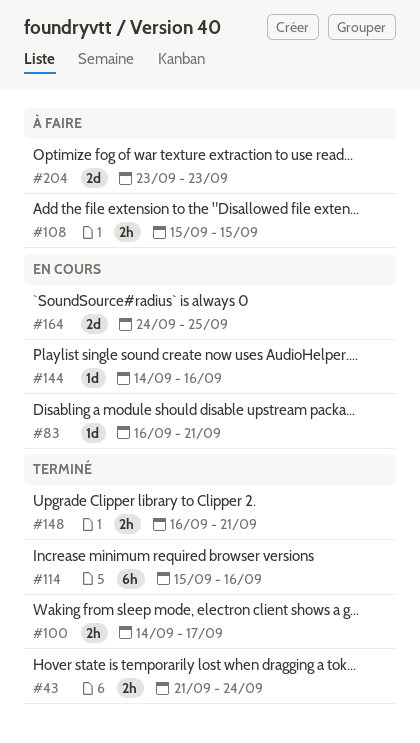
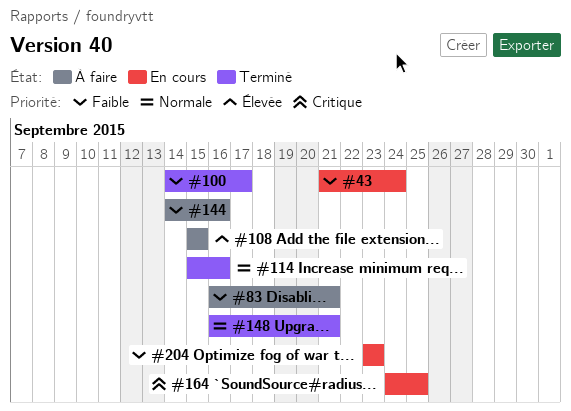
#43, status: Terminé -> En cours
#83, status: En cours -> À faire
#144, status: En cours -> À faire
#204, status: À faire -> En cours

